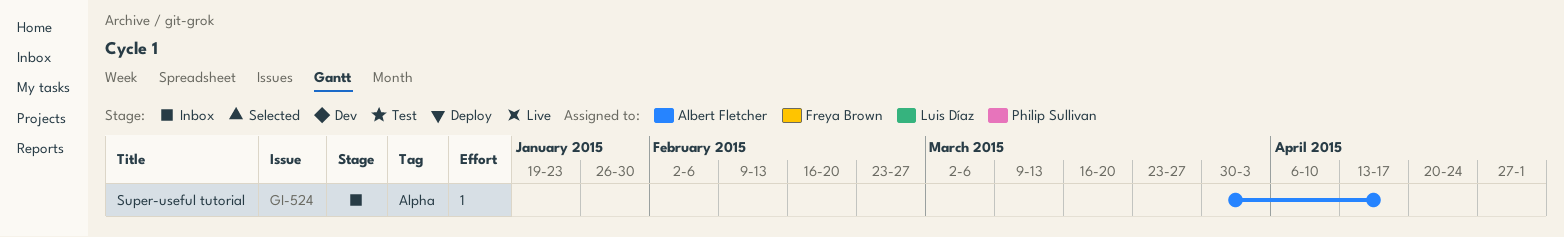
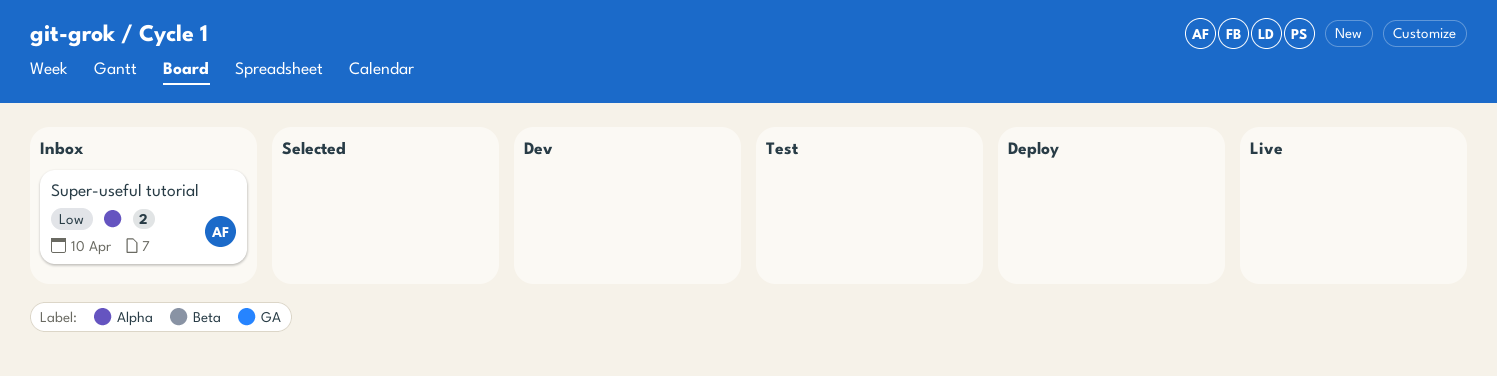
Super-useful tutorial, estimate: 1 -> 2
Super-useful tutorial, due: Apr 17 -> Apr 10

